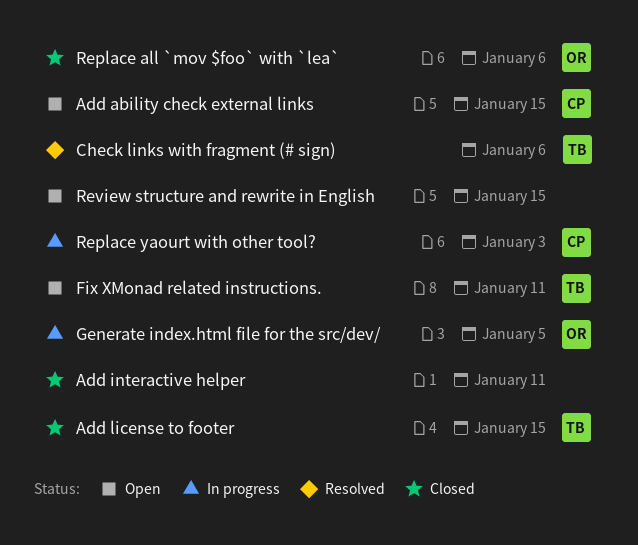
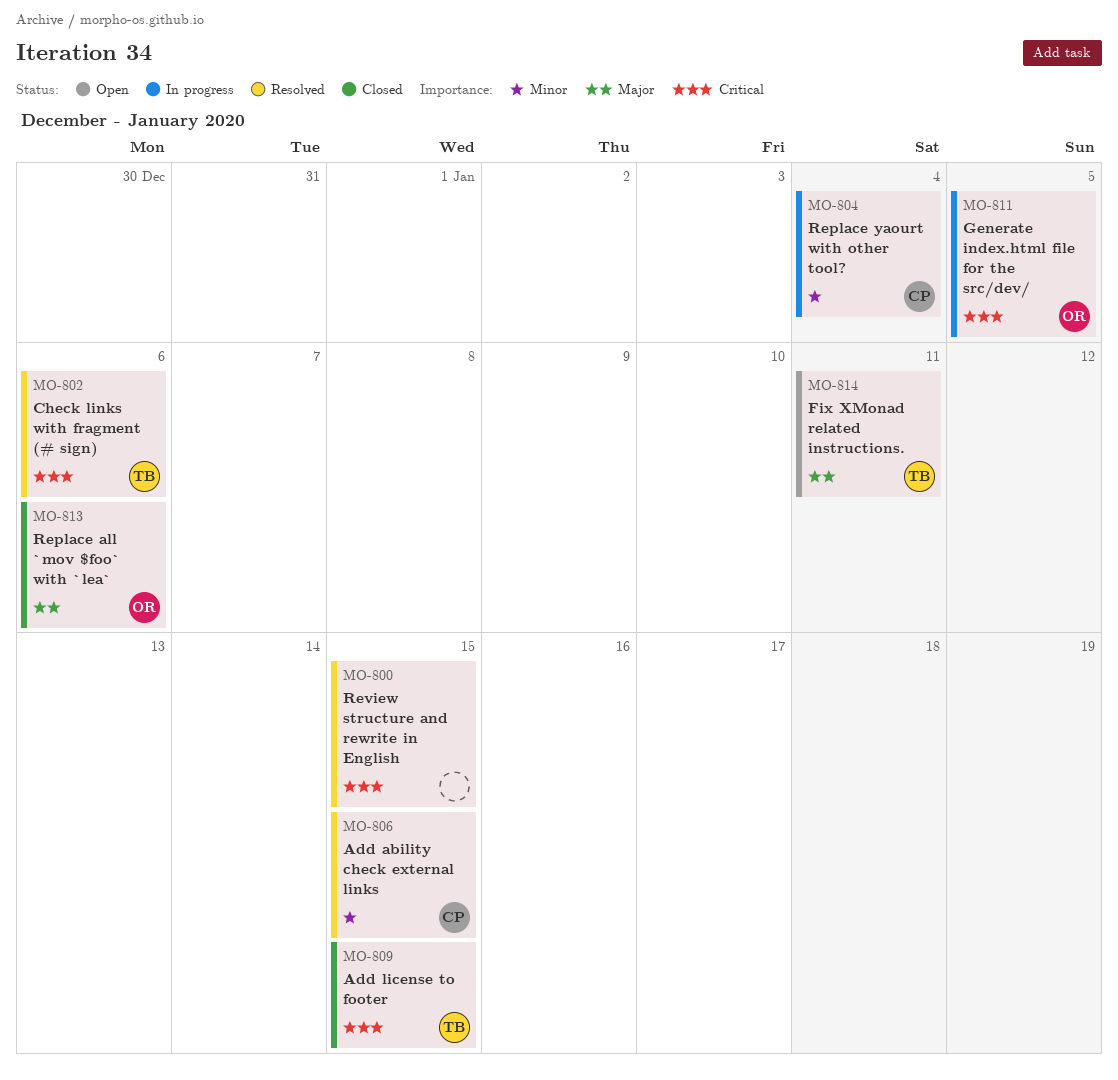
Add ability check external links, status: Open -> Resolved
Add interactive helper: present -> none
Replace yaourt with other tool?, due: Jan 3 -> Jan 4
Review structure and rewrite in English, status: Open -> Resolved

